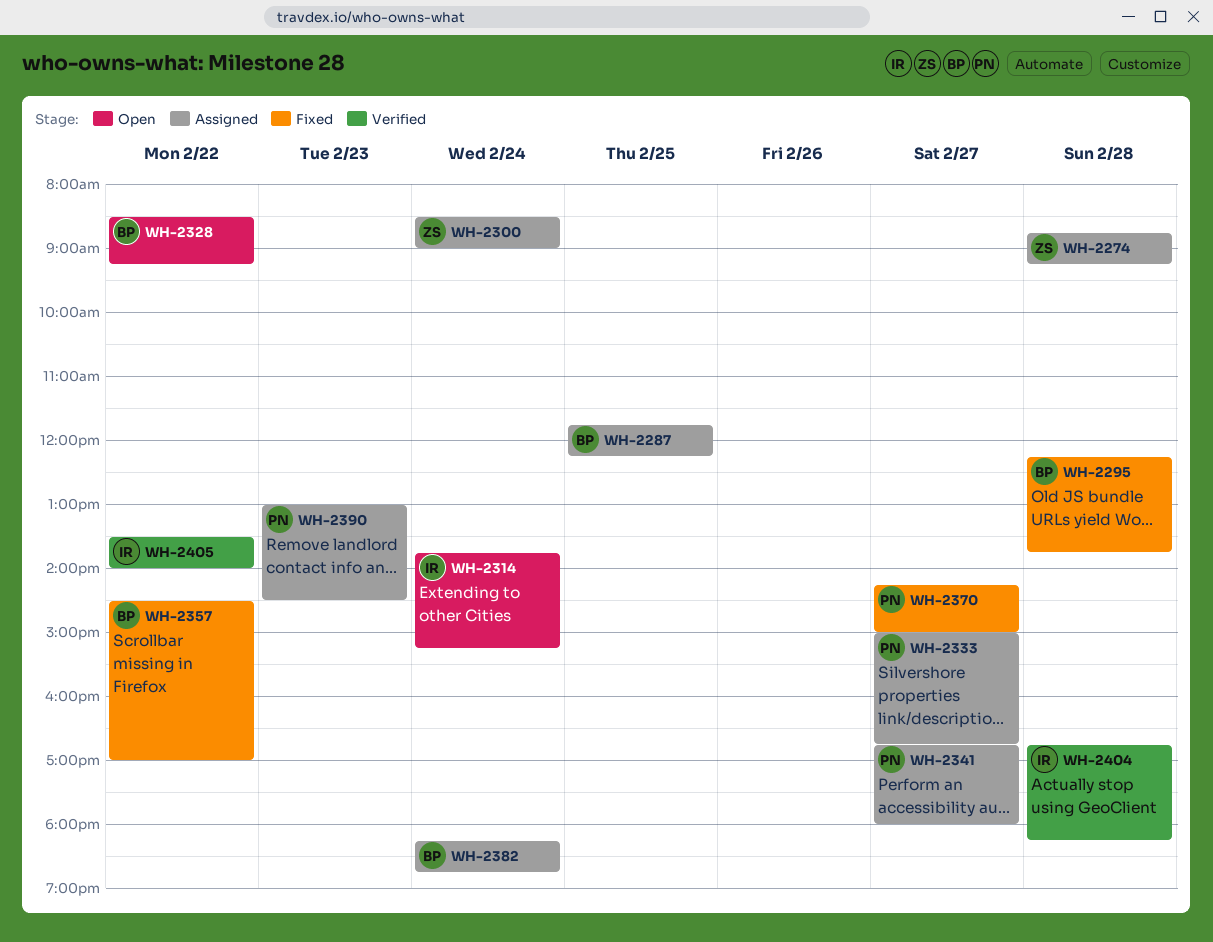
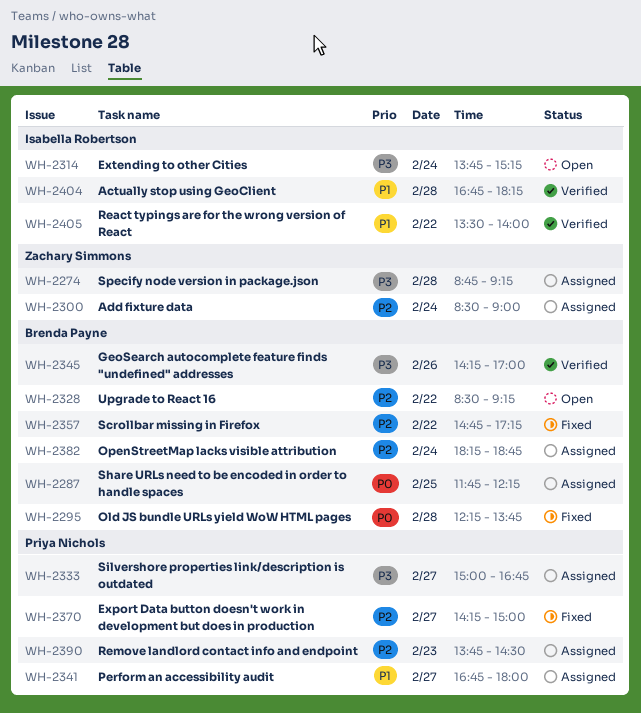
WH-2345: none -> present
WH-2357, begins: 14:30 -> 14:45
WH-2357, ends: 17:00 -> 17:15
WH-2390, begins: 13:00 -> 13:45

